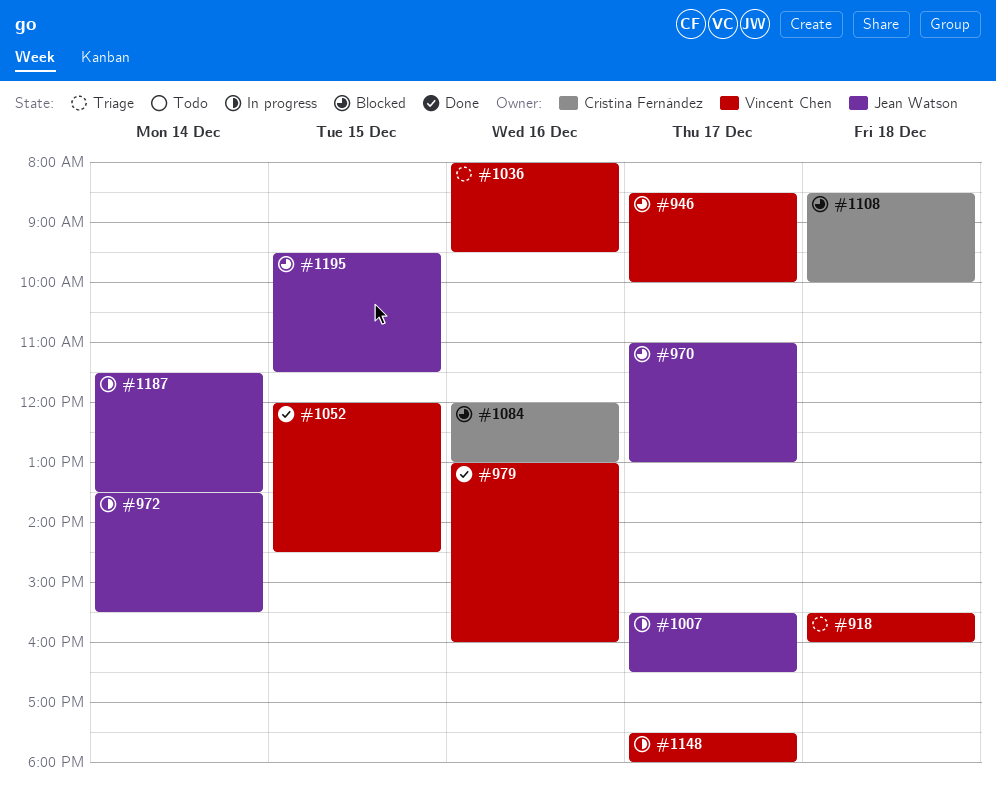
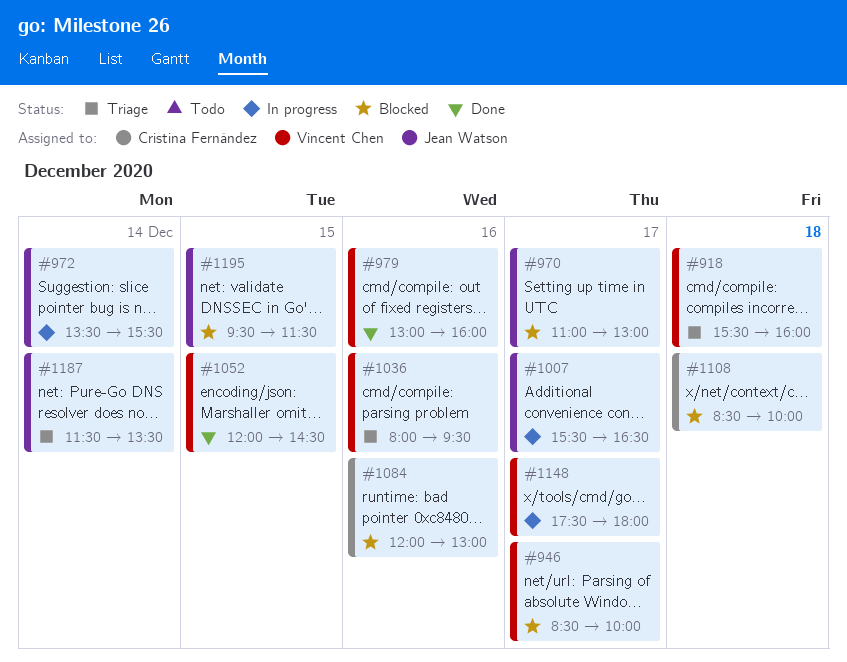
#1187, status: In progress -> Triage

